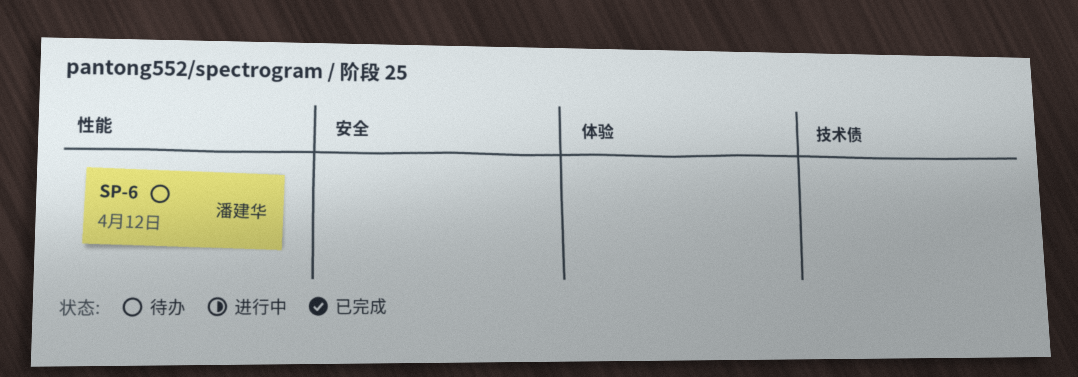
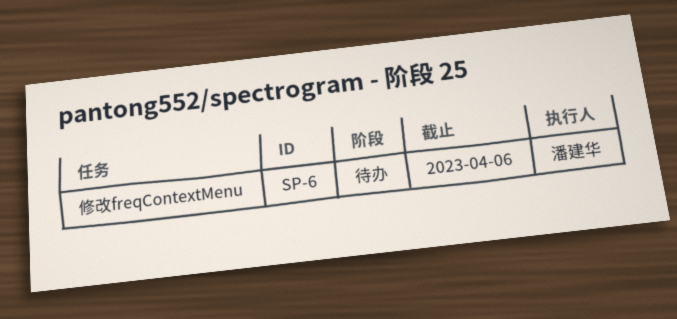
SP-6, due: Apr 12 -> Apr 6

